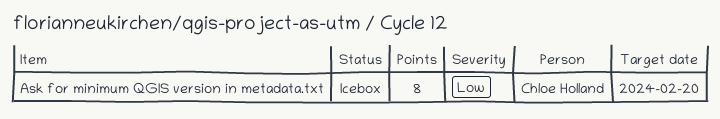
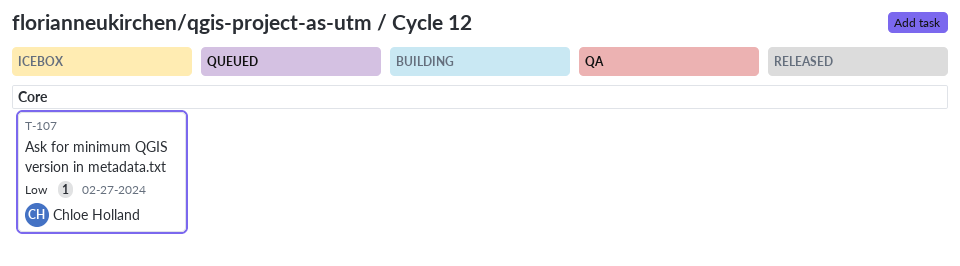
Ask for minimum QGIS version in metadata.txt, estimate: 8 -> 1
Ask for minimum QGIS version in metadata.txt, due: Feb 20 -> Feb 27

